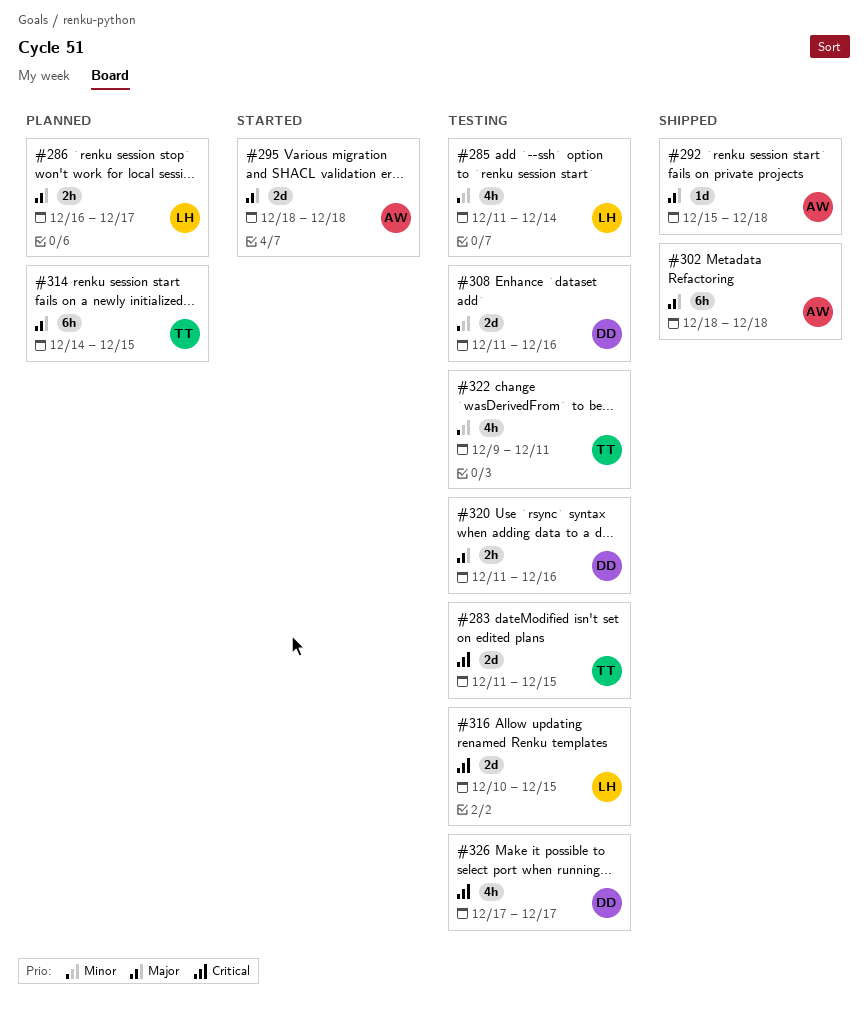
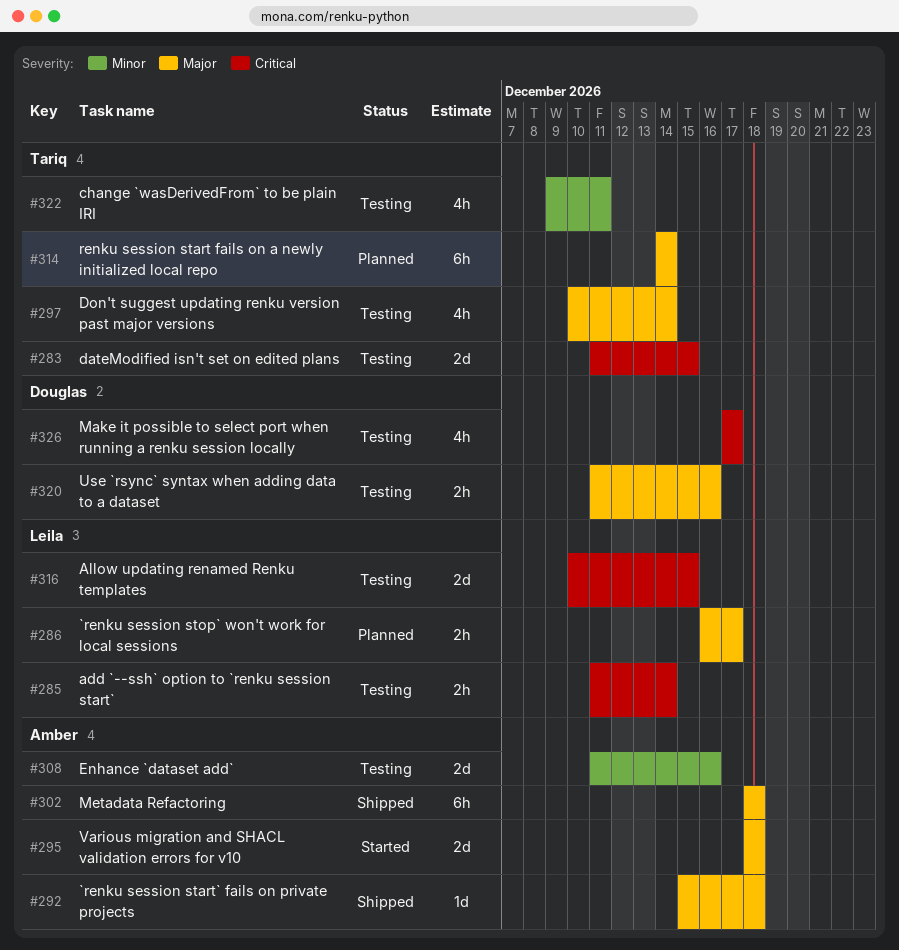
#285, priority: Minor -> Critical
#285, estimate: 4h -> 2h
#297: none -> present
#308, owner: Douglas -> Amber
#314, due: Dec 15 -> Dec 14

